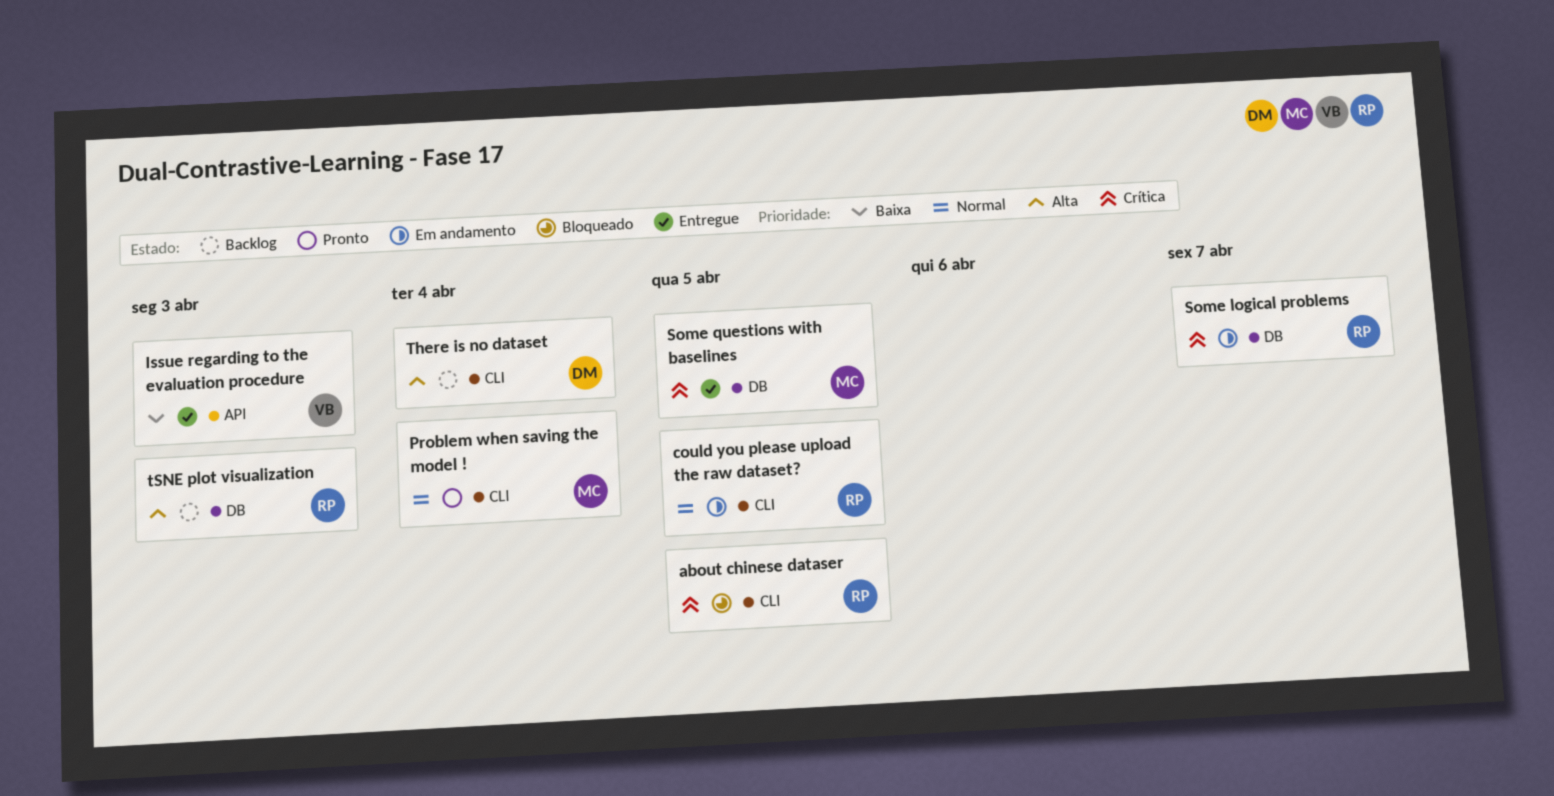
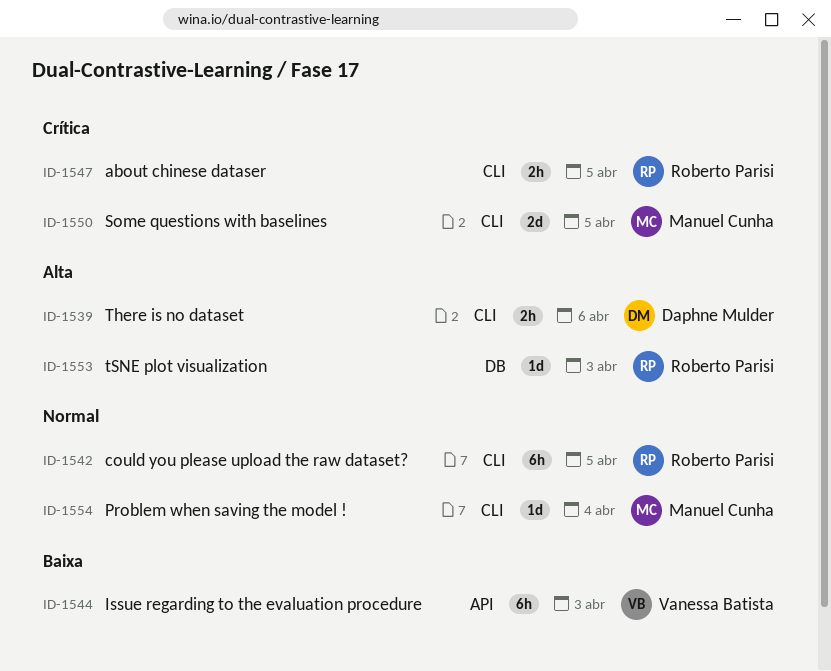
Some logical problems: present -> none
Some questions with baselines, label: DB -> CLI
There is no dataset, due: Apr 4 -> Apr 6

